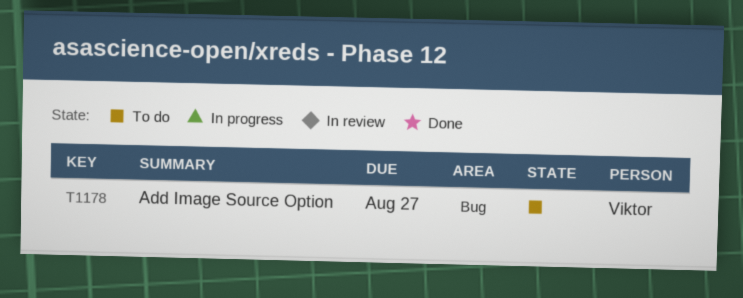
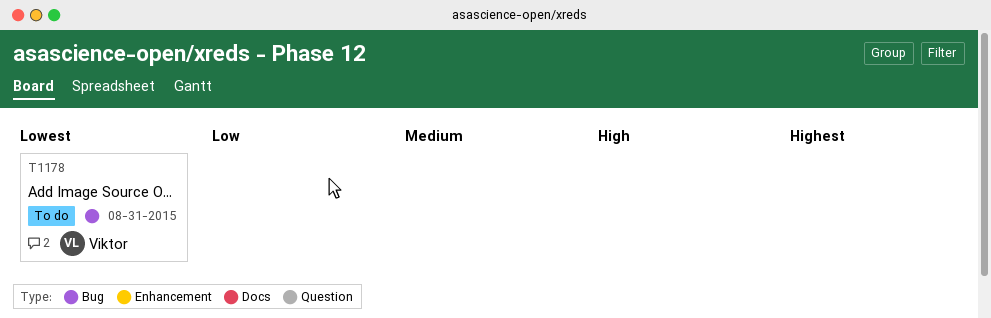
T1178, due: Aug 27 -> Aug 31

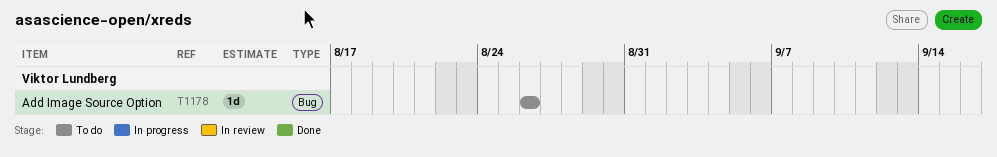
T1178, due: Aug 31 -> Aug 26

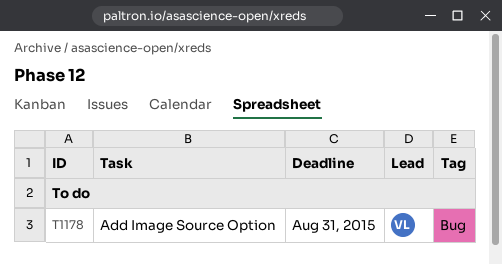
T1178, due: Aug 26 -> Aug 31

